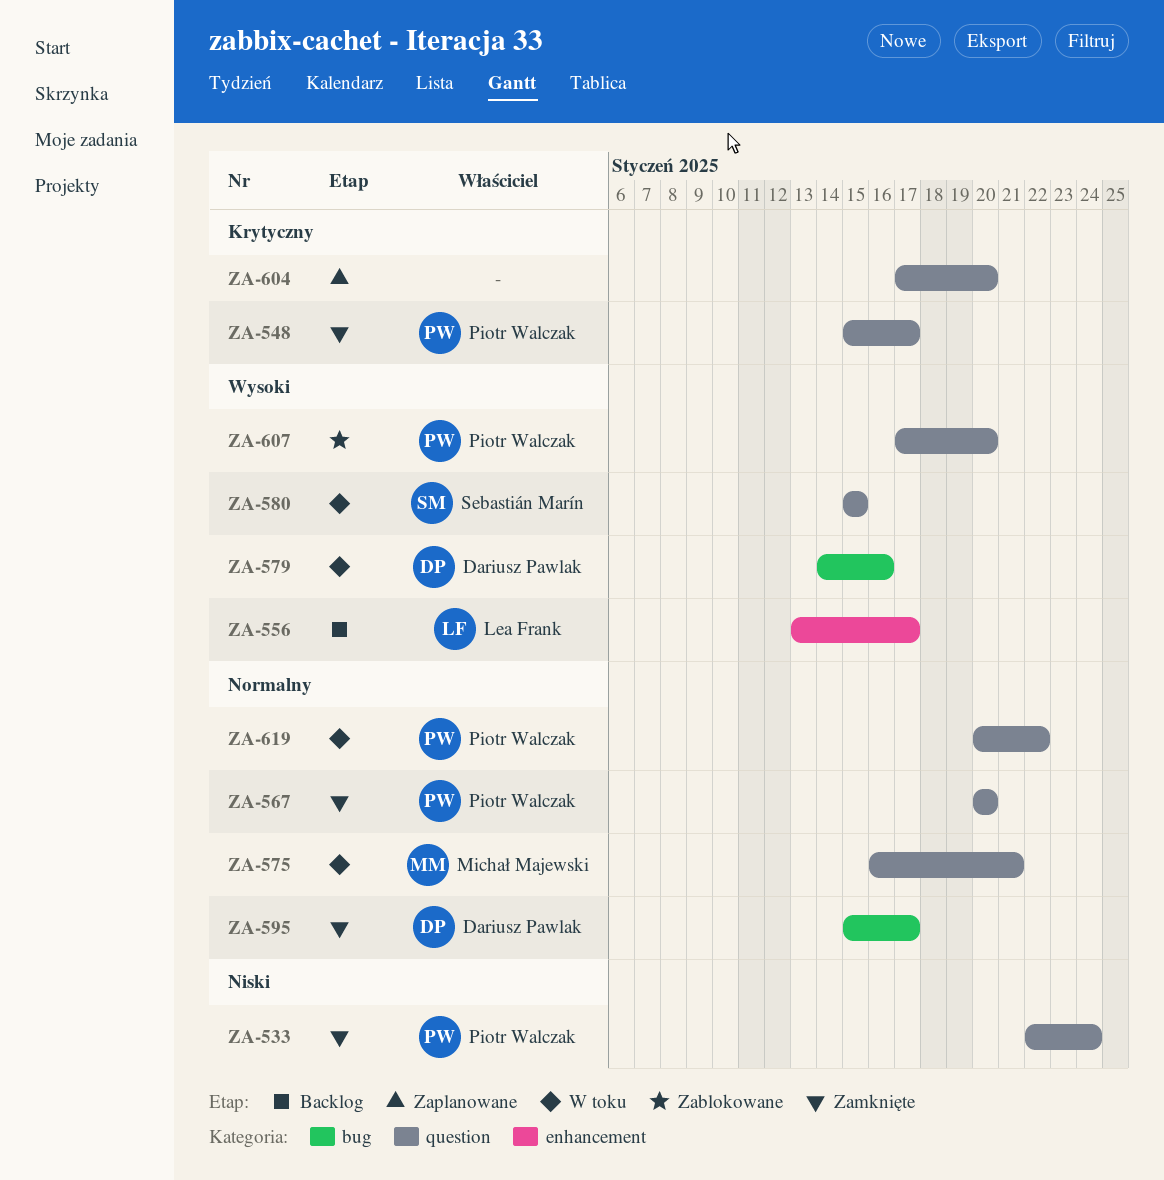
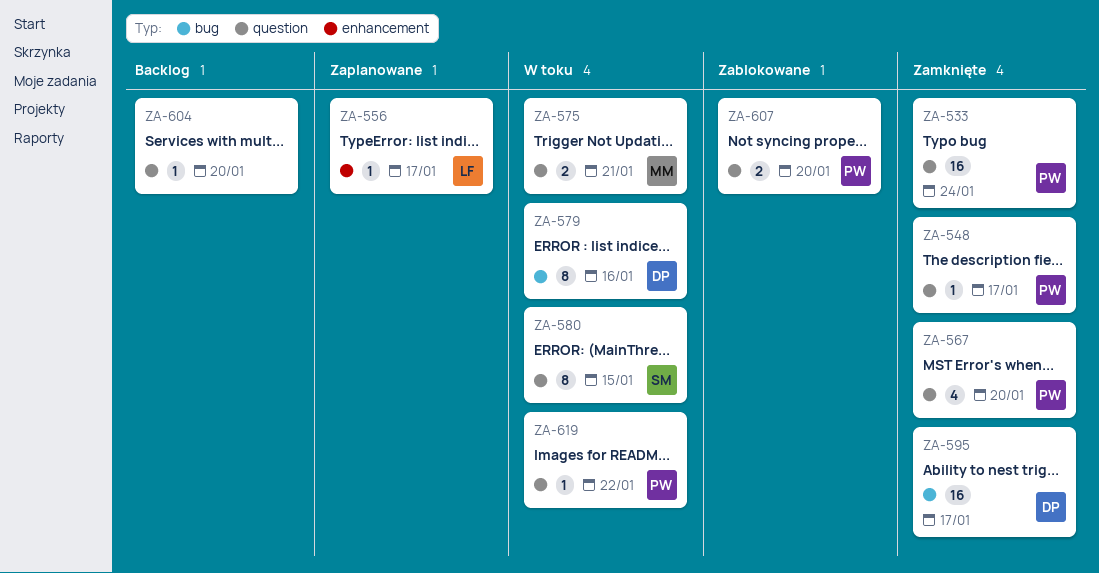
ZA-556, status: Backlog -> Zaplanowane
ZA-604, status: Zaplanowane -> Backlog

